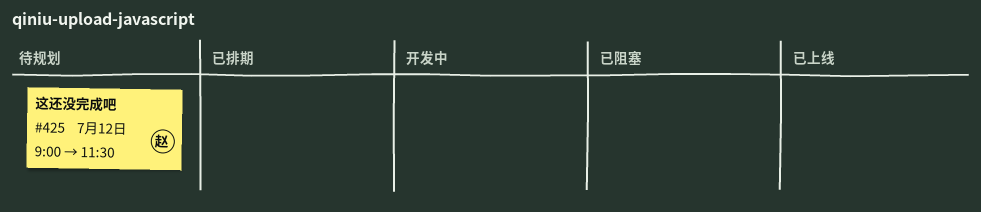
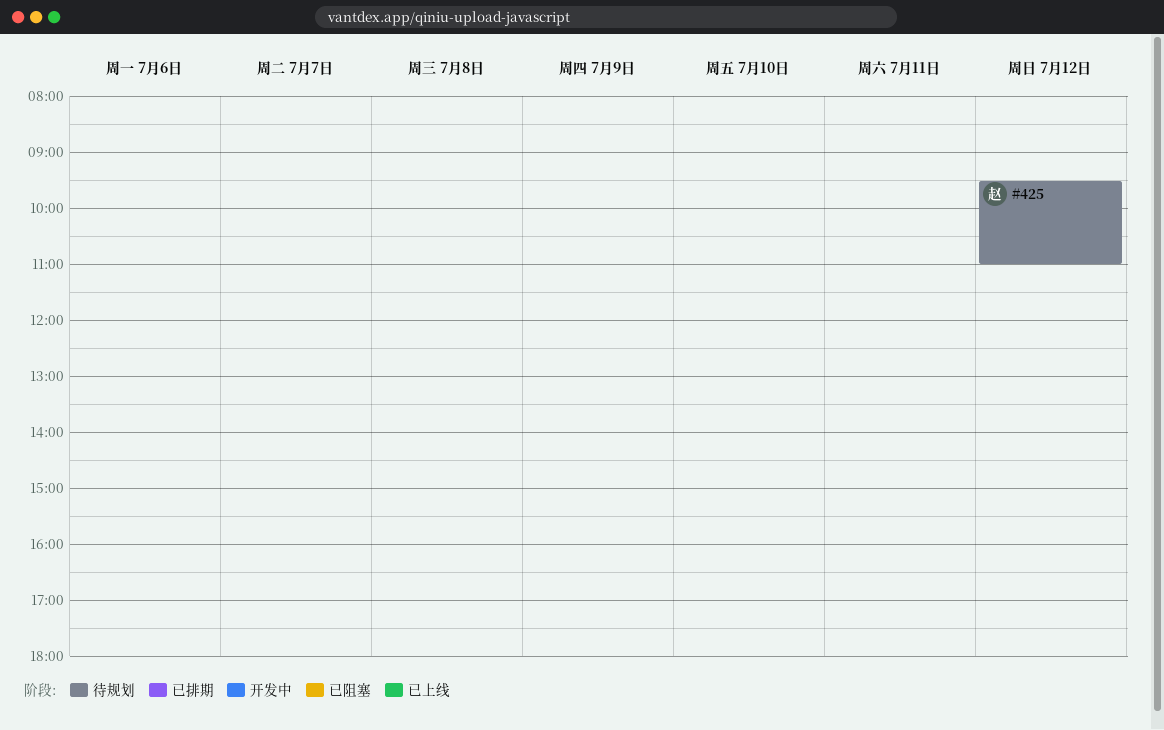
#425, begins: 09:00 -> 09:30
#425, ends: 11:30 -> 11:00

